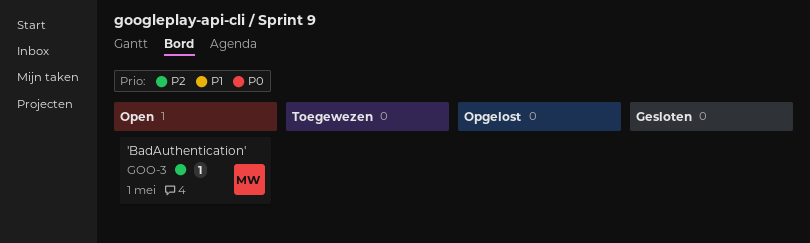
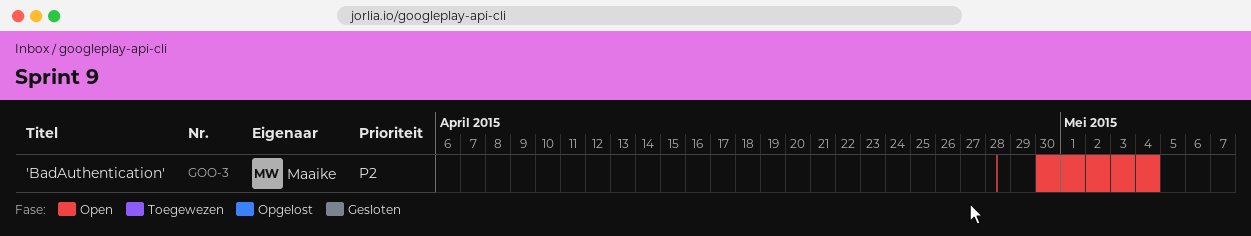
GOO-3, due: May 1 -> May 4

